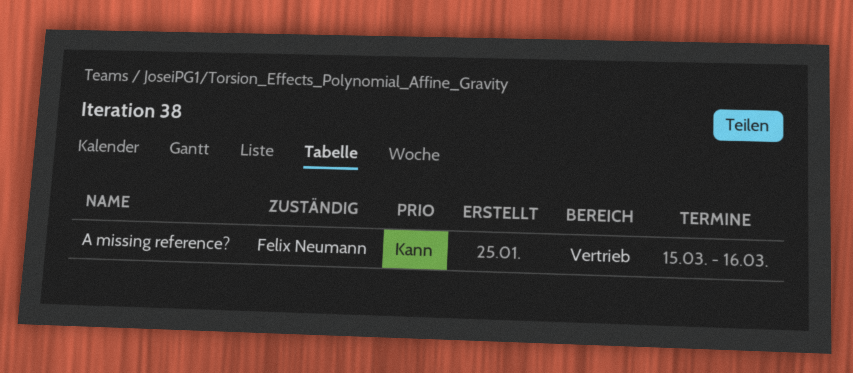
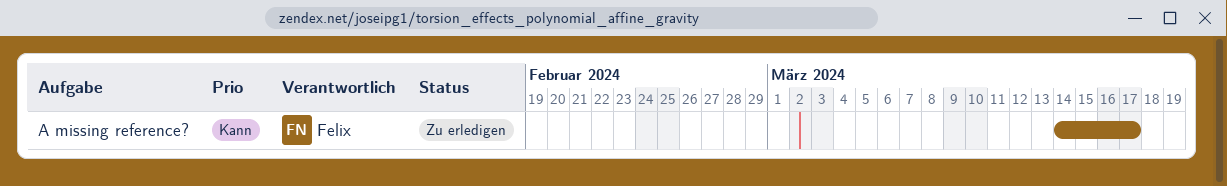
A missing reference?, start: Mar 15 -> Mar 14
A missing reference?, due: Mar 16 -> Mar 17

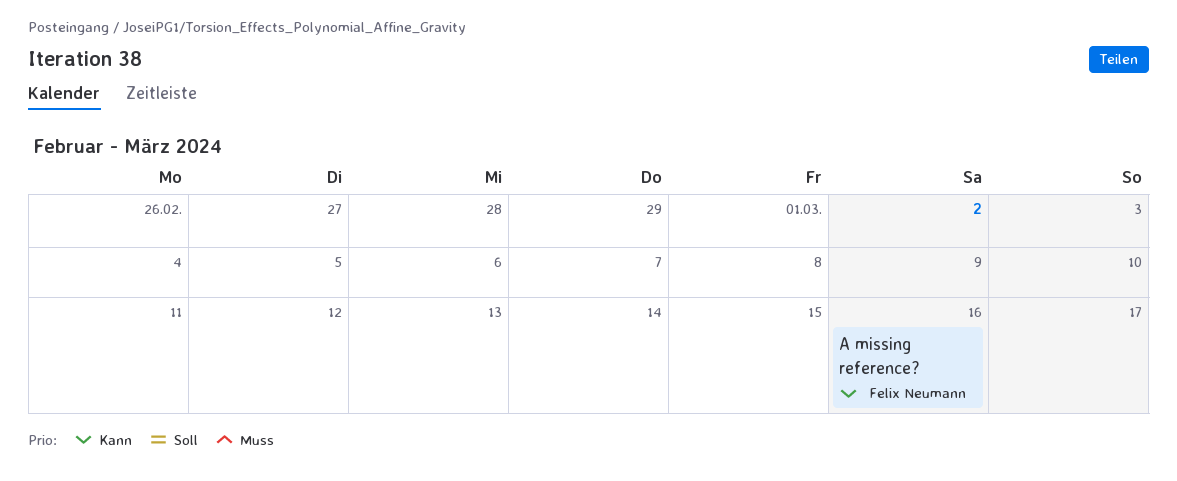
A missing reference?, due: Mar 17 -> Mar 16

